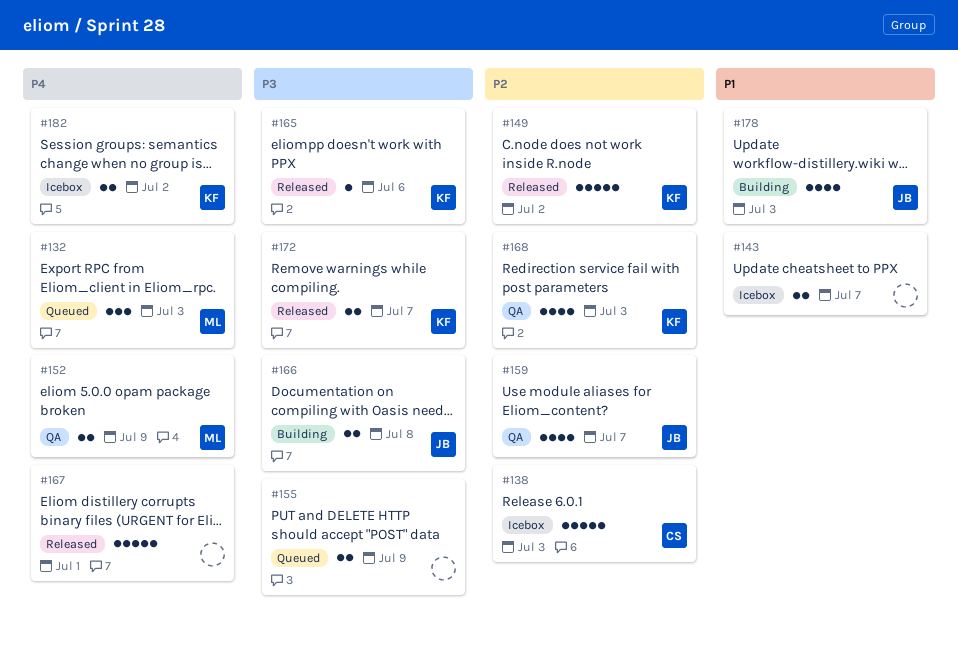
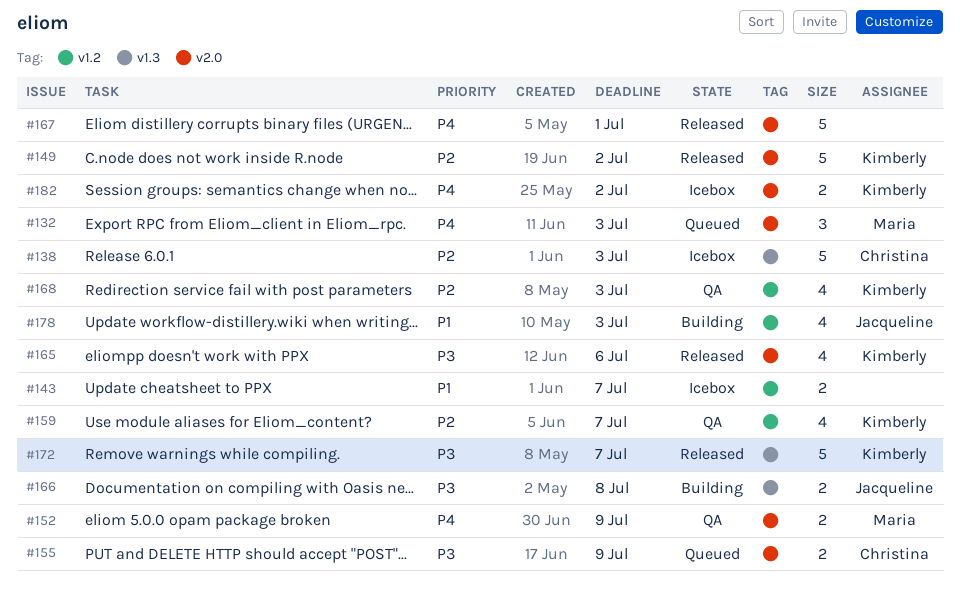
#155, owner: none -> Christina
#159, owner: Jacqueline -> Kimberly
#165, estimate: 1 -> 4
#172, estimate: 2 -> 5

